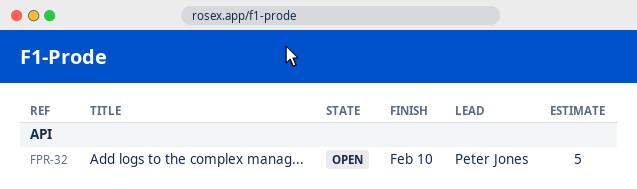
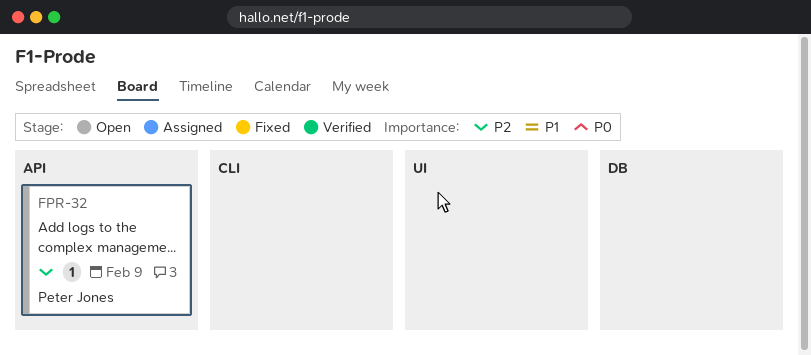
FPR-32, estimate: 5 -> 1
FPR-32, due: Feb 10 -> Feb 9

